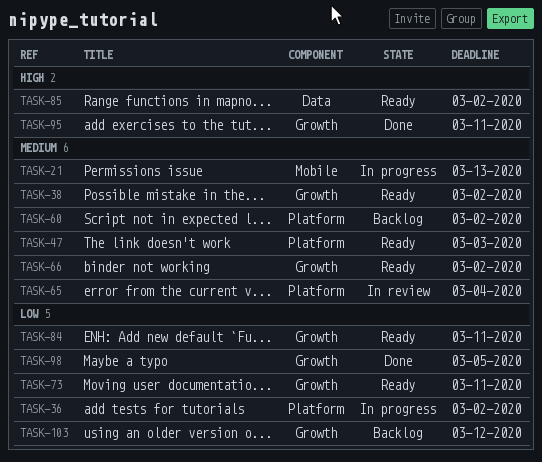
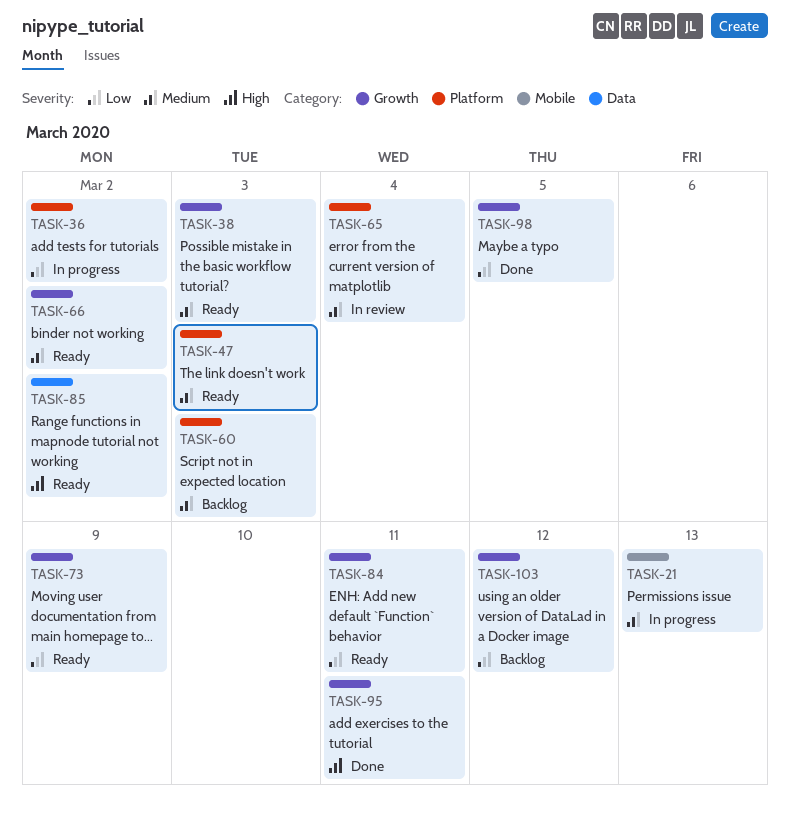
TASK-38, due: Mar 2 -> Mar 3
TASK-60, due: Mar 2 -> Mar 3
TASK-73, due: Mar 11 -> Mar 9

